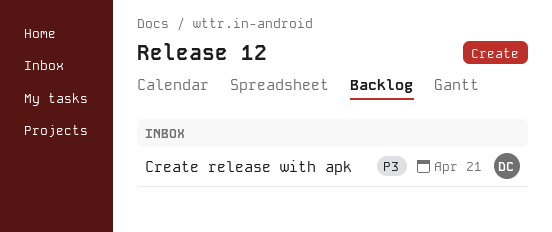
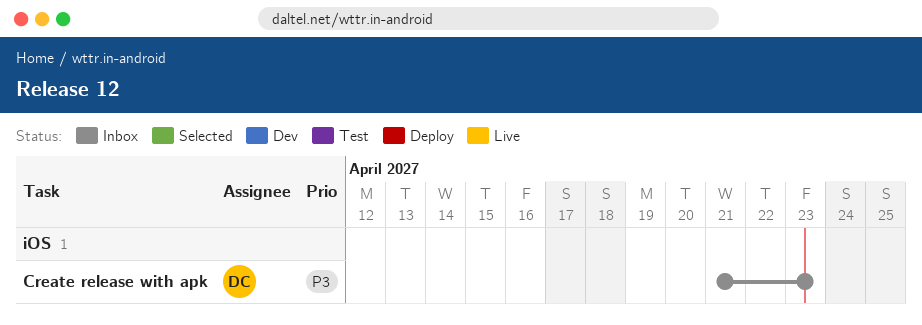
Create release with apk, due: Apr 21 -> Apr 23

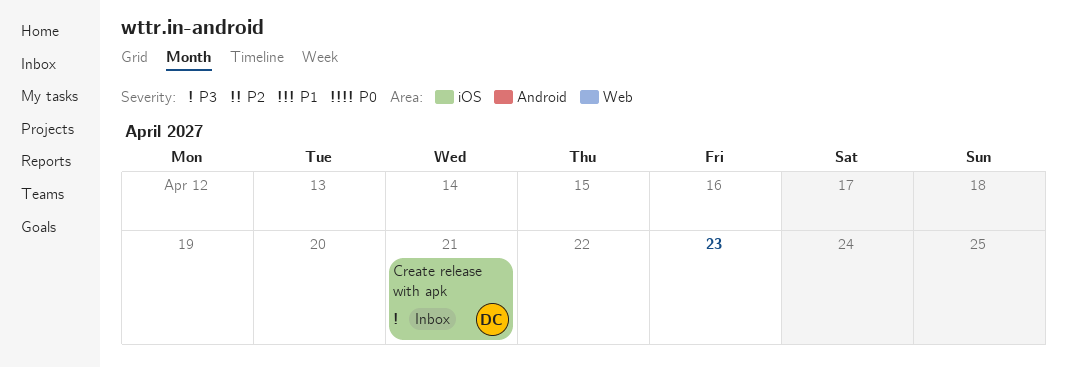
Create release with apk, due: Apr 23 -> Apr 21

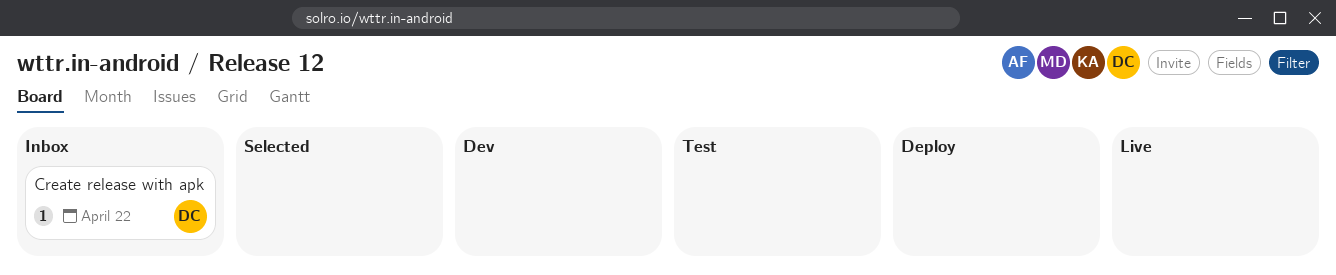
Create release with apk, due: Apr 21 -> Apr 22

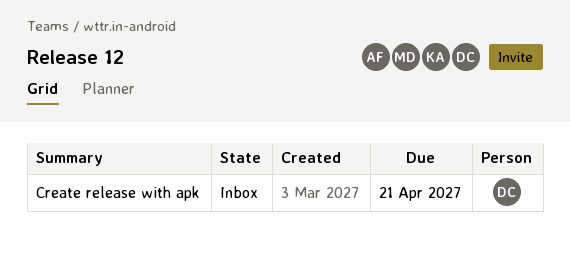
Create release with apk, due: Apr 22 -> Apr 21

